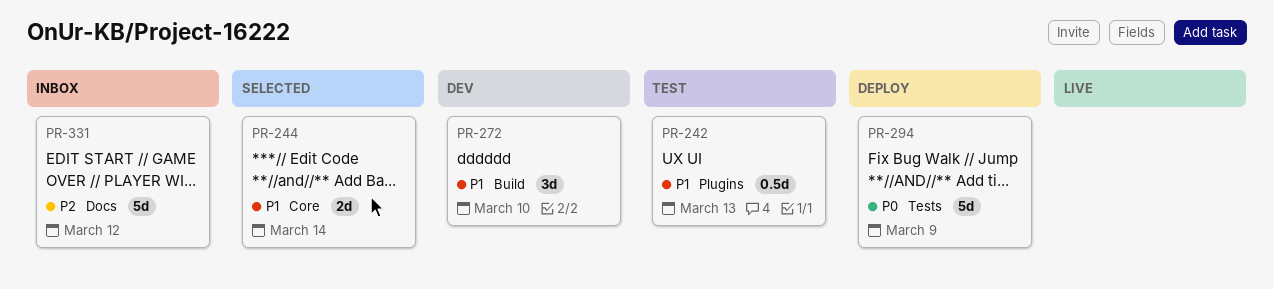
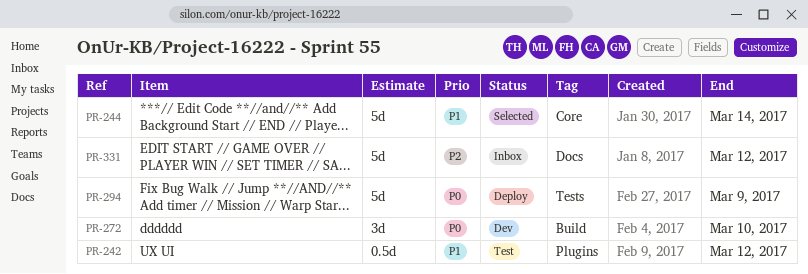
PR-242, due: Mar 13 -> Mar 12
PR-244, estimate: 2d -> 5d
PR-272, priority: P1 -> P0

